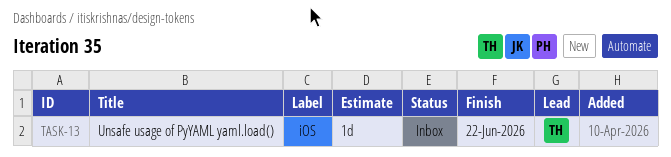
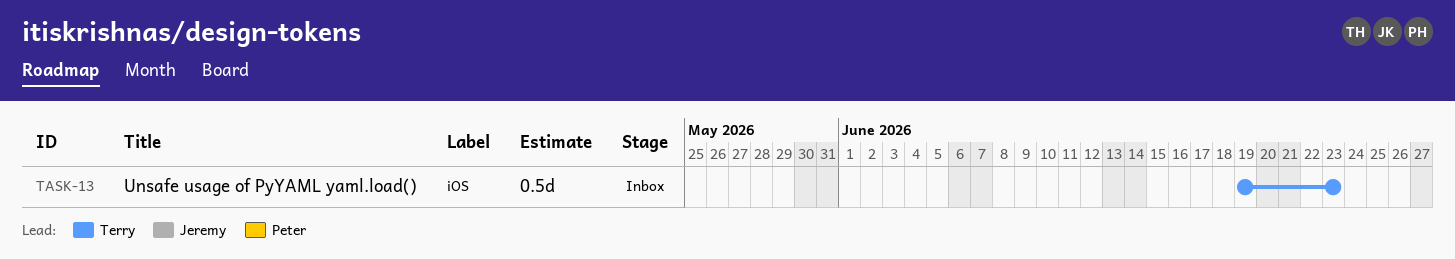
TASK-13, estimate: 1d -> 0.5d
TASK-13, due: Jun 22 -> Jun 23

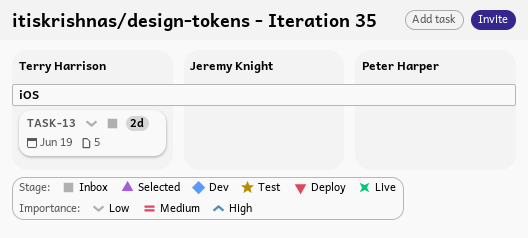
TASK-13, estimate: 0.5d -> 2d
TASK-13, due: Jun 23 -> Jun 19

